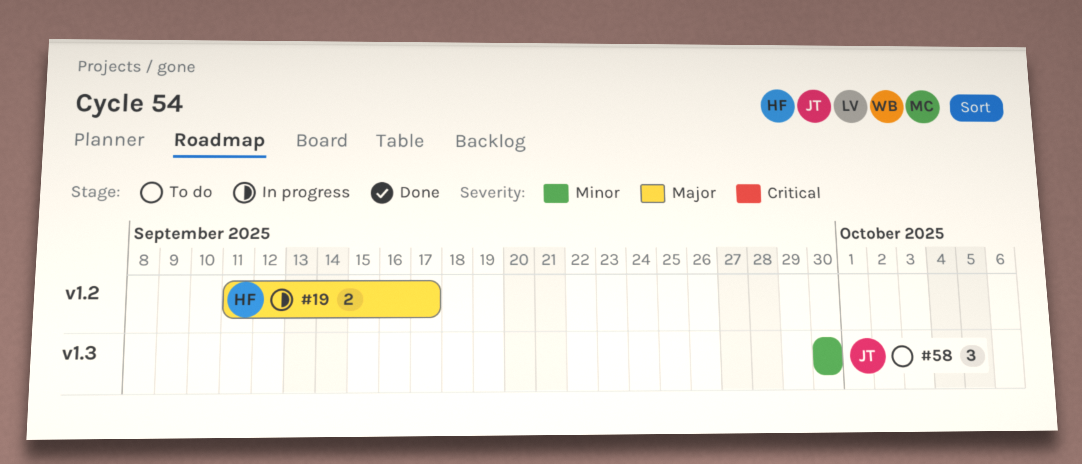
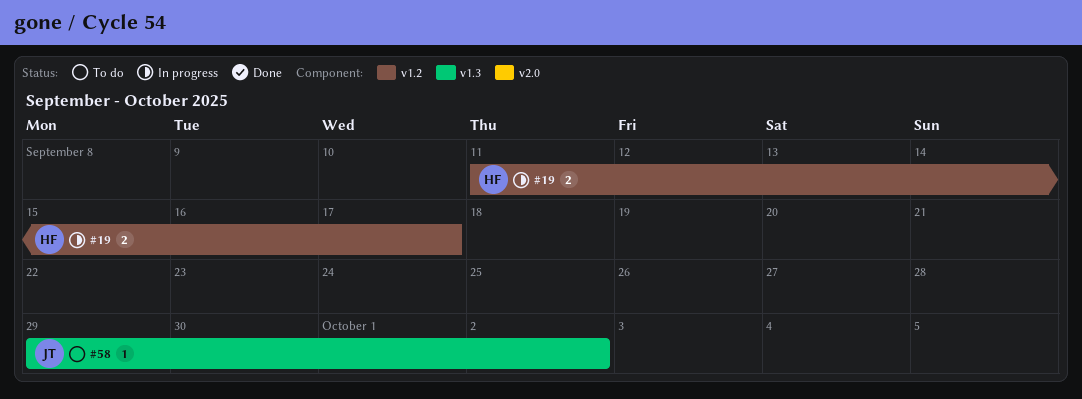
#58, estimate: 3 -> 1
#58, start: Sep 30 -> Sep 29
#58, due: Sep 30 -> Oct 2

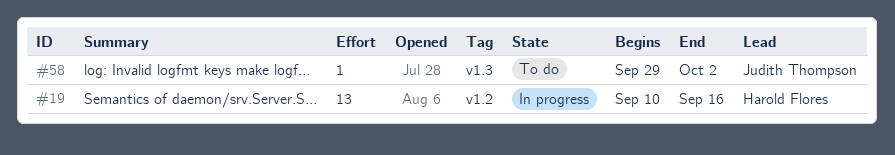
#19, estimate: 2 -> 13
#19, start: Sep 11 -> Sep 10
#19, due: Sep 17 -> Sep 16

